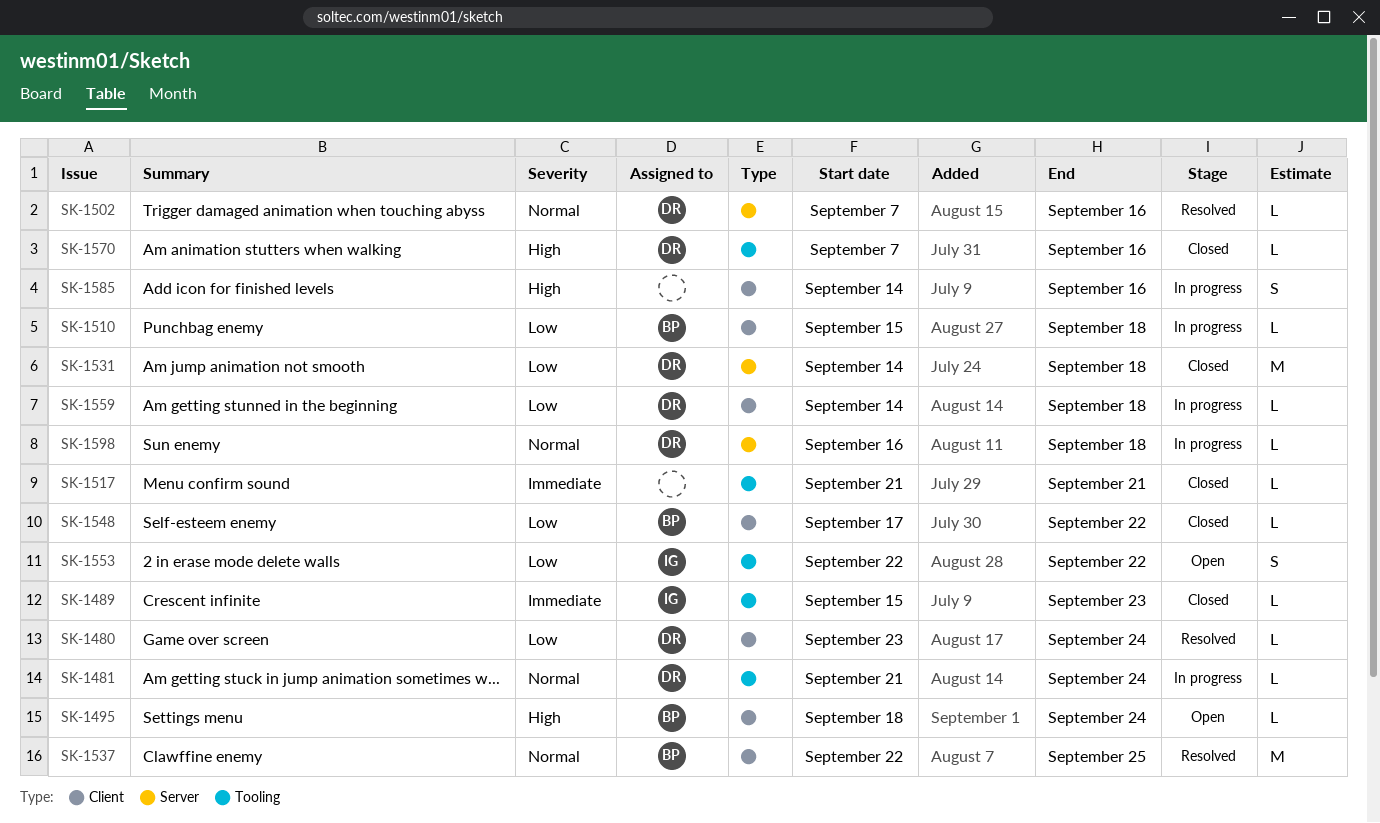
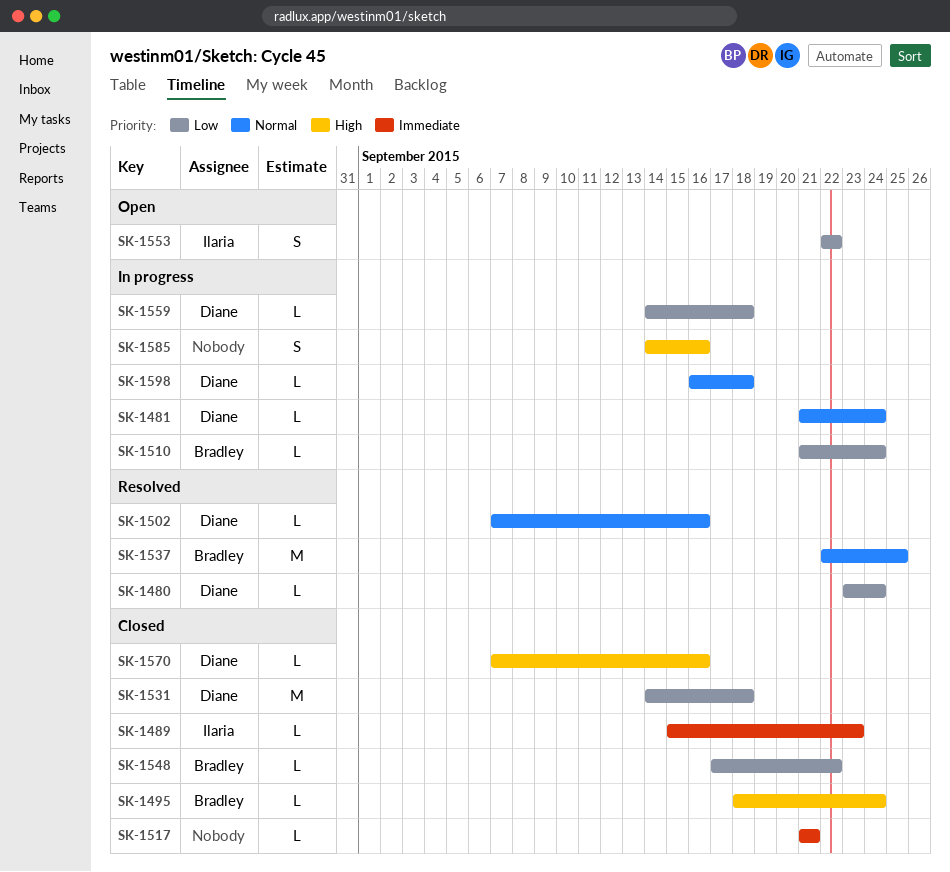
SK-1495, status: Open -> Closed
SK-1510, start: Sep 15 -> Sep 21
SK-1510, due: Sep 18 -> Sep 24

